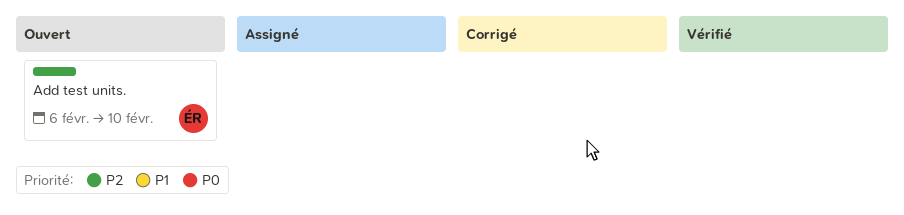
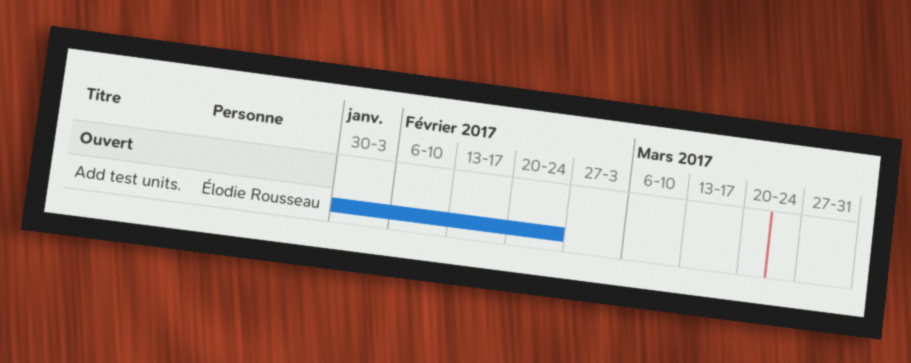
Add test units., start: Feb 6 -> Jan 30
Add test units., due: Feb 10 -> Feb 24

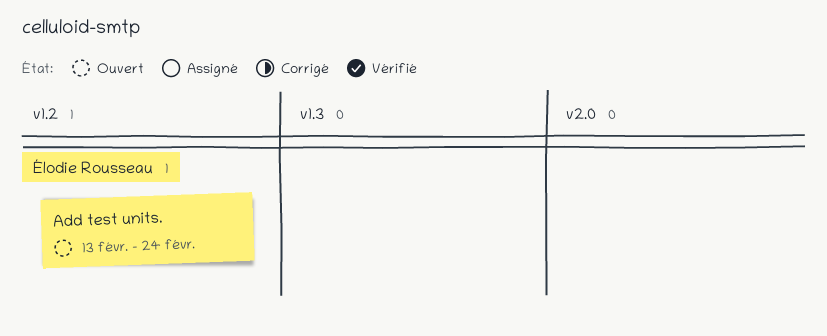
Add test units., start: Jan 30 -> Feb 13

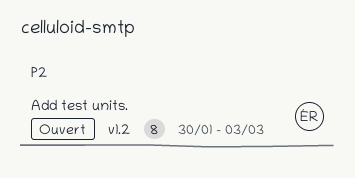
Add test units., start: Feb 13 -> Jan 30
Add test units., due: Feb 24 -> Mar 3

